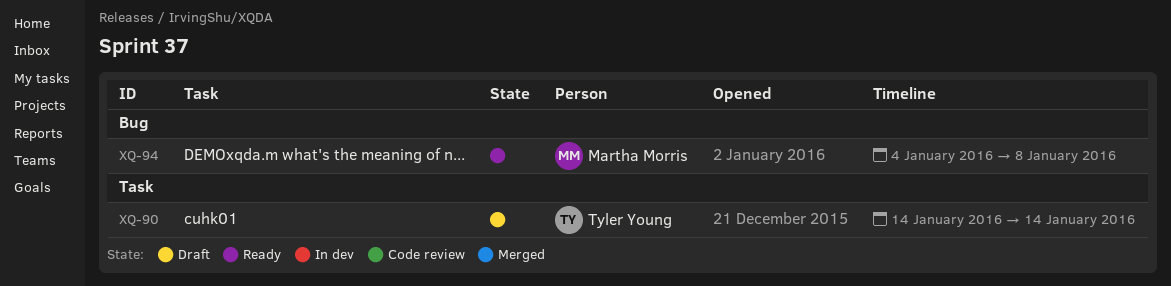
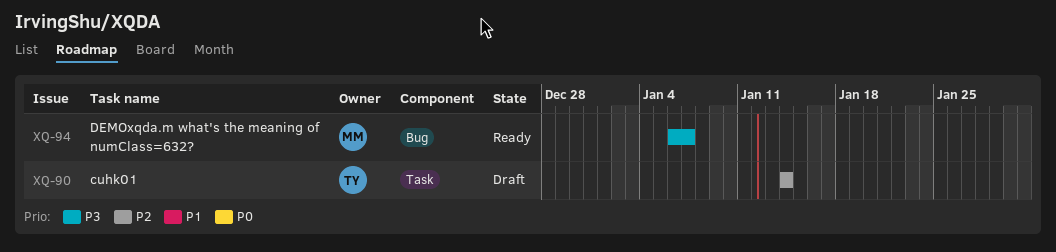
XQ-94, start: Jan 4 -> Jan 6
XQ-94, due: Jan 8 -> Jan 7

